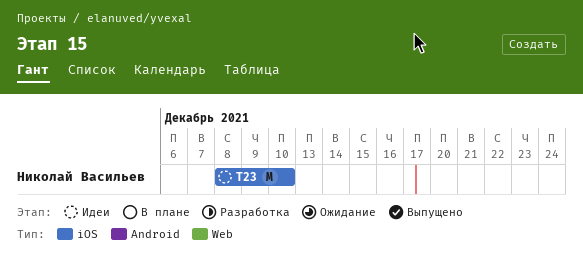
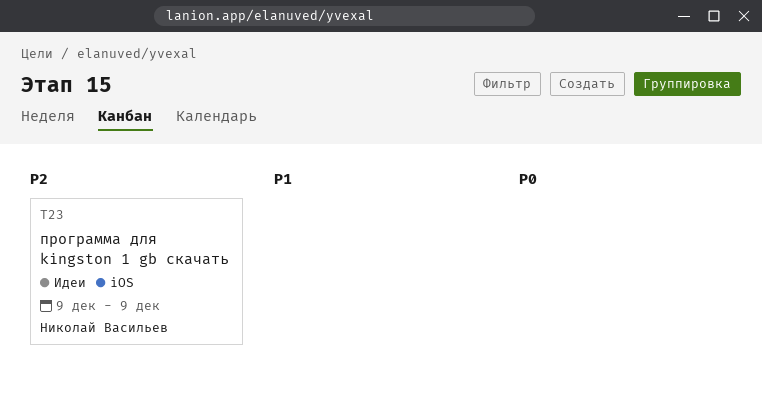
T23, start: Dec 8 -> Dec 9
T23, due: Dec 10 -> Dec 9

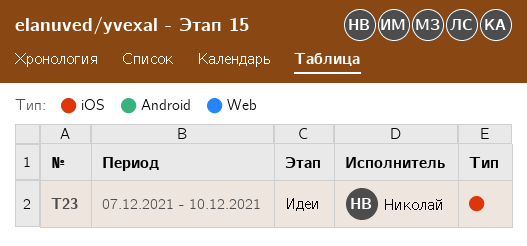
T23, start: Dec 9 -> Dec 7
T23, due: Dec 9 -> Dec 10

